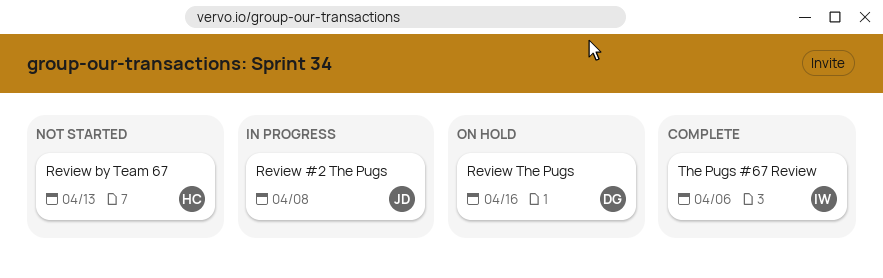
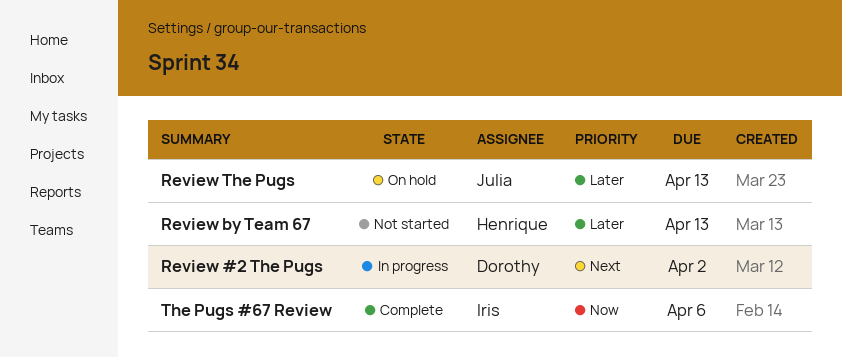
Review #2 The Pugs, owner: Julia -> Dorothy
Review #2 The Pugs, due: Apr 8 -> Apr 2
Review The Pugs, owner: Dorothy -> Julia
Review The Pugs, due: Apr 16 -> Apr 13

